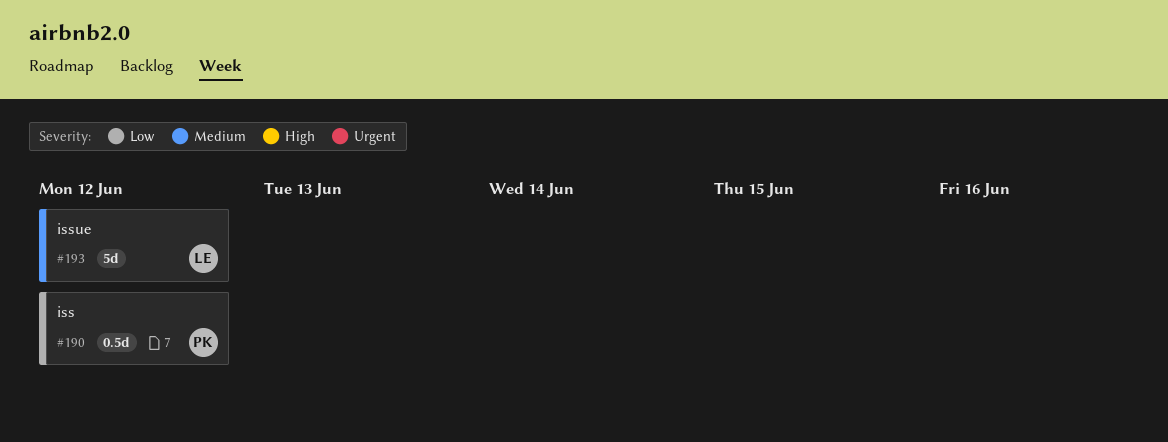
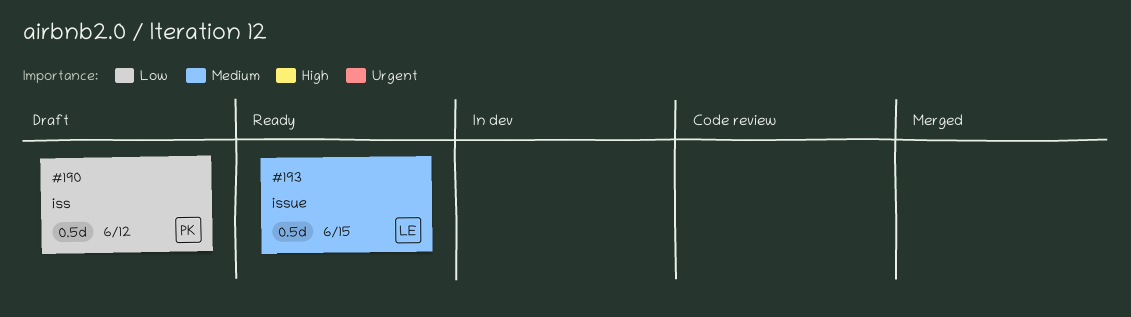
#193, estimate: 5d -> 0.5d
#193, due: Jun 12 -> Jun 15

